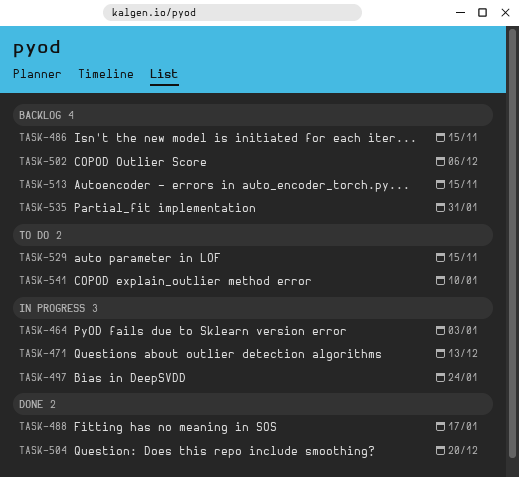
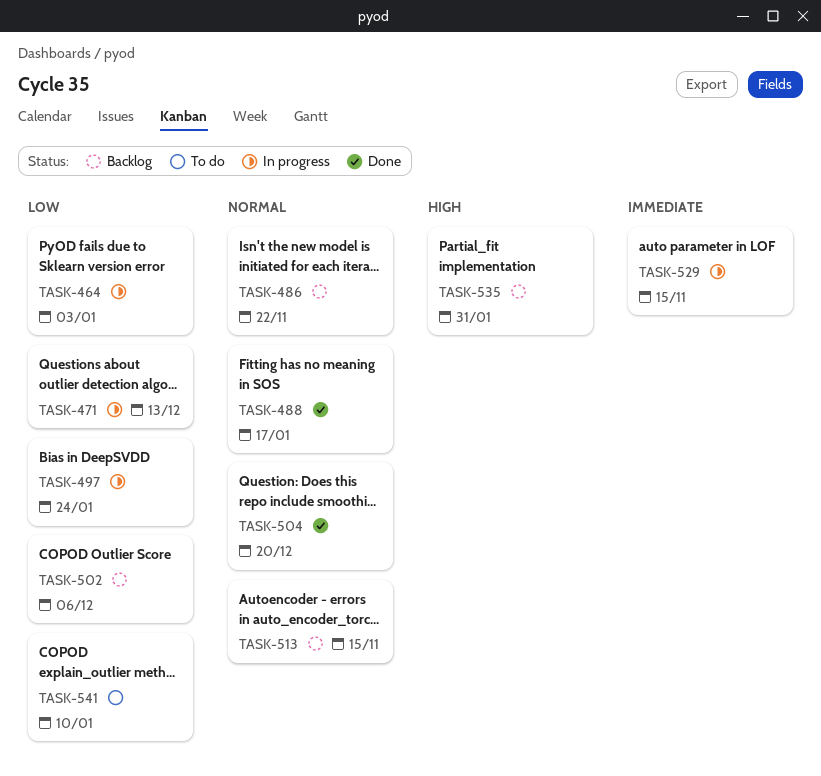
TASK-486, due: Nov 15 -> Nov 22
TASK-529, status: To do -> In progress

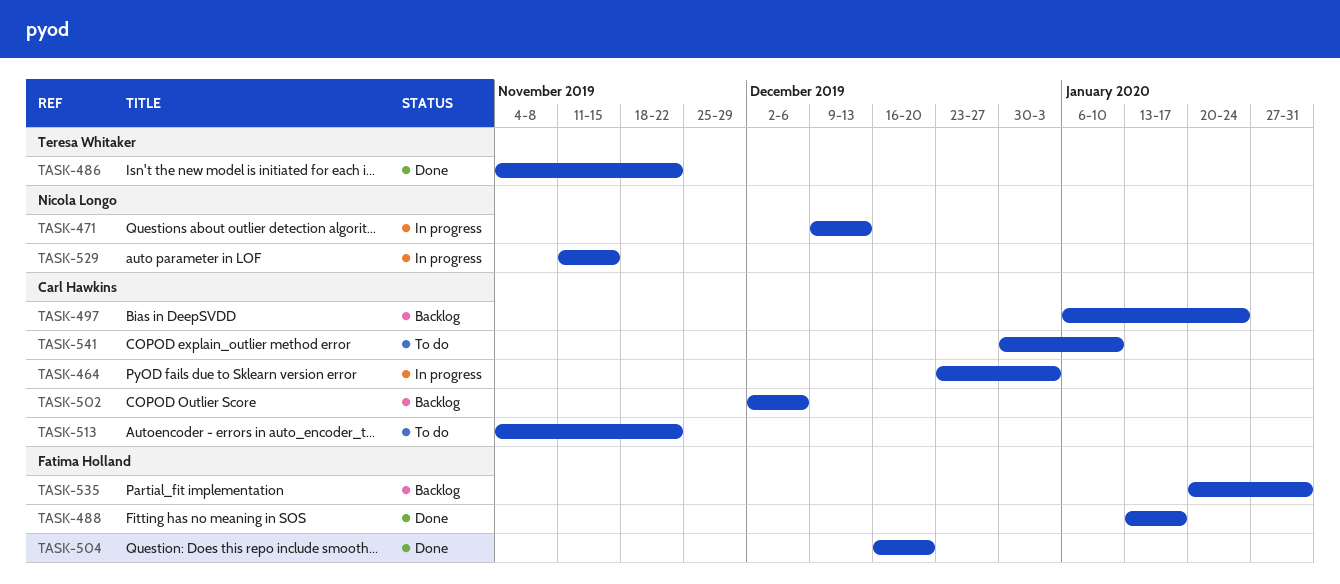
TASK-486, status: Backlog -> Done
TASK-497, status: In progress -> Backlog
TASK-513, status: Backlog -> To do
TASK-513, due: Nov 15 -> Nov 22

